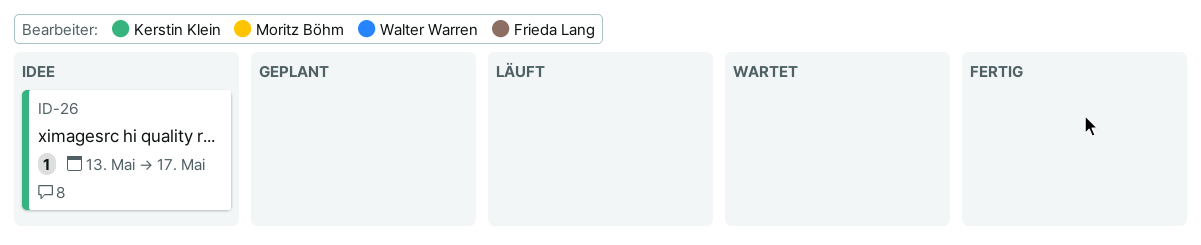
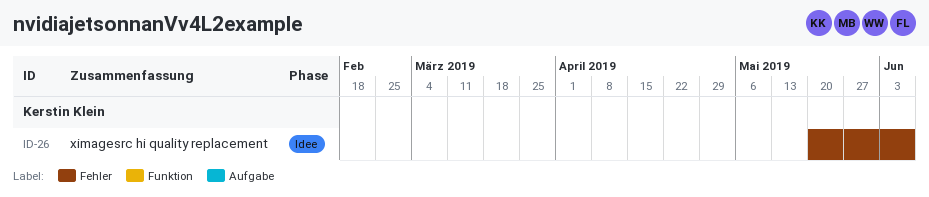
ID-26, start: May 13 -> May 20
ID-26, due: May 17 -> Jun 7

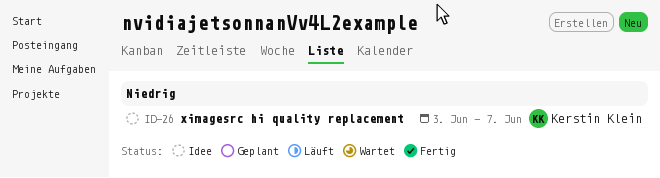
ID-26, start: May 20 -> Jun 3

